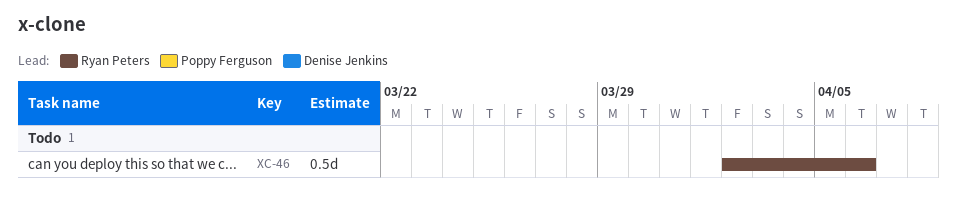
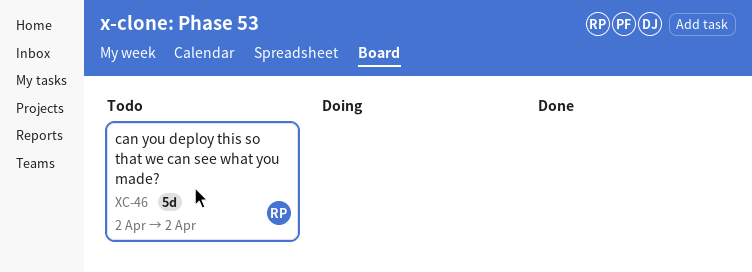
XC-46, estimate: 0.5d -> 5d
XC-46, due: Apr 6 -> Apr 2

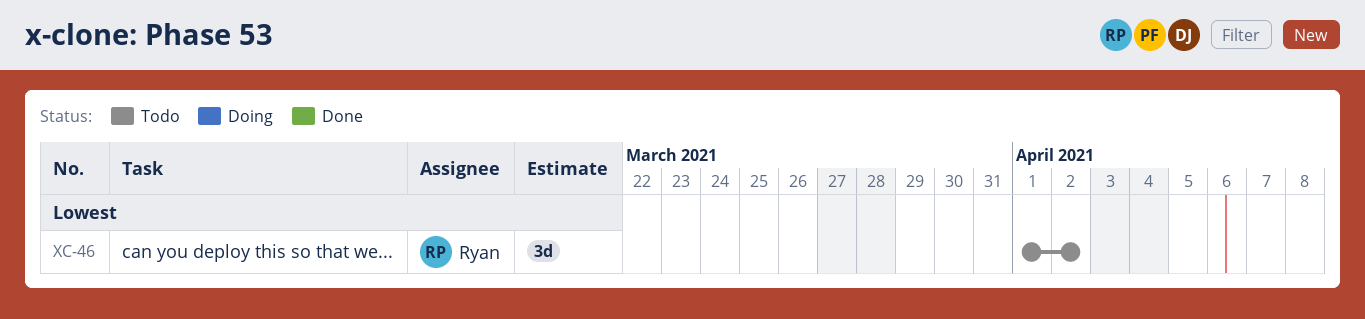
XC-46, estimate: 5d -> 3d
XC-46, start: Apr 2 -> Apr 1

